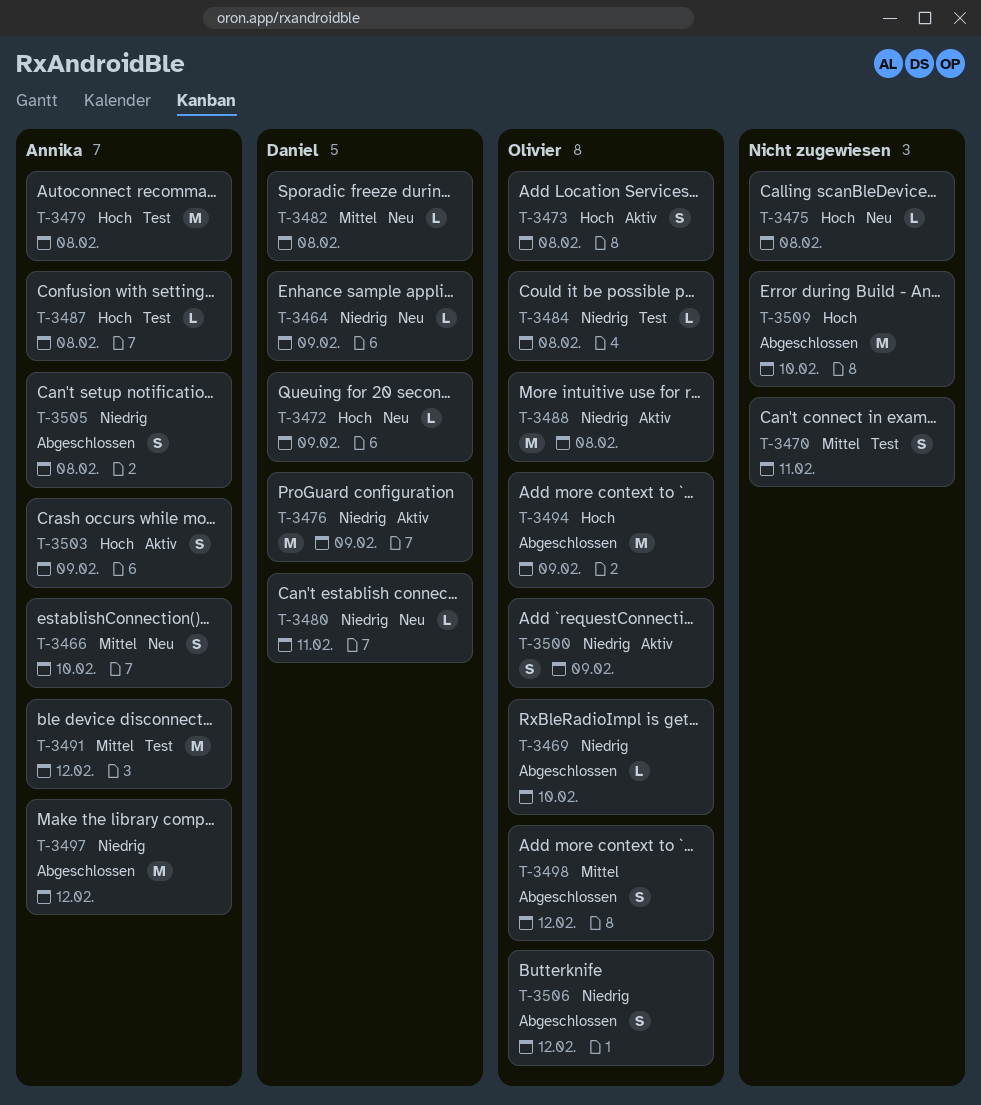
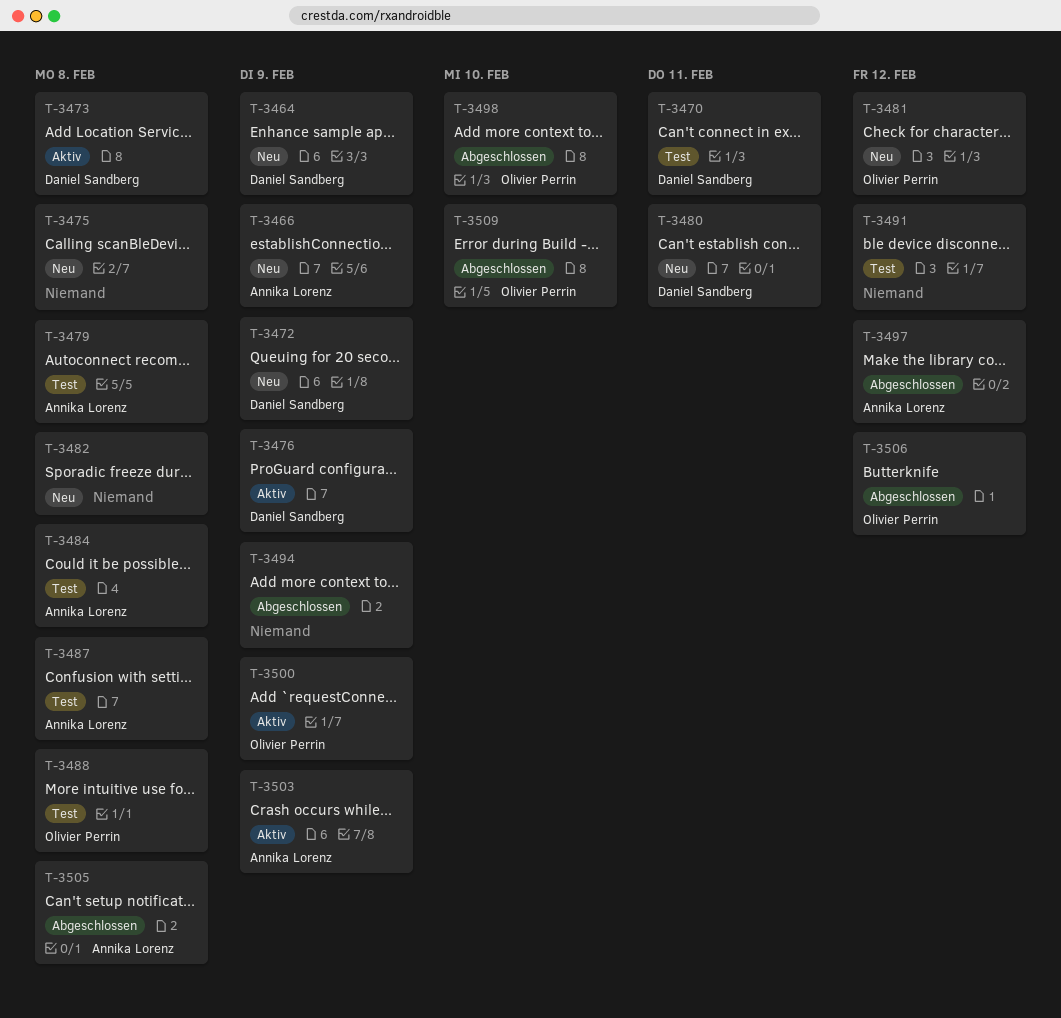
T-3466, due: Feb 10 -> Feb 9
T-3469: present -> none
T-3470, owner: none -> Daniel Sandberg
T-3473, owner: Olivier Perrin -> Daniel Sandberg
T-3481: none -> present
T-3482, owner: Daniel Sandberg -> none
T-3484, owner: Olivier Perrin -> Annika Lorenz
T-3488, status: Aktiv -> Test
T-3491, owner: Annika Lorenz -> none
T-3494, owner: Olivier Perrin -> none
T-3498, due: Feb 12 -> Feb 10
T-3509, owner: none -> Olivier Perrin

